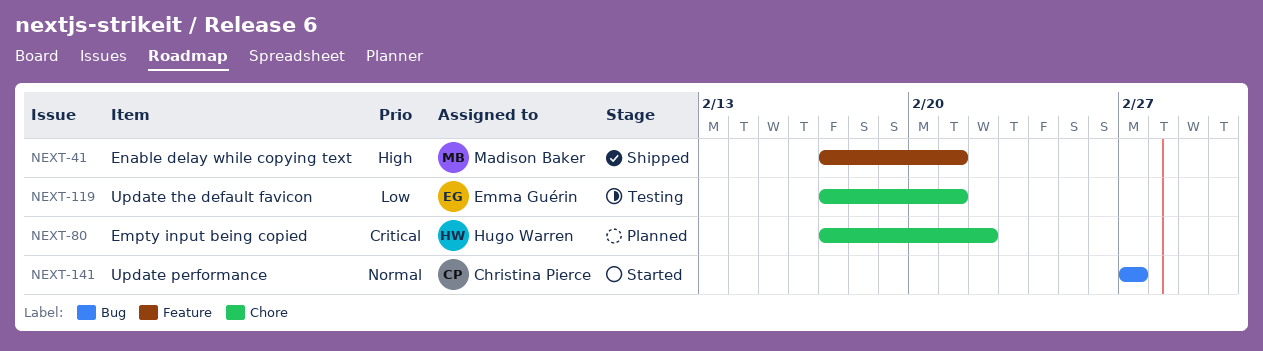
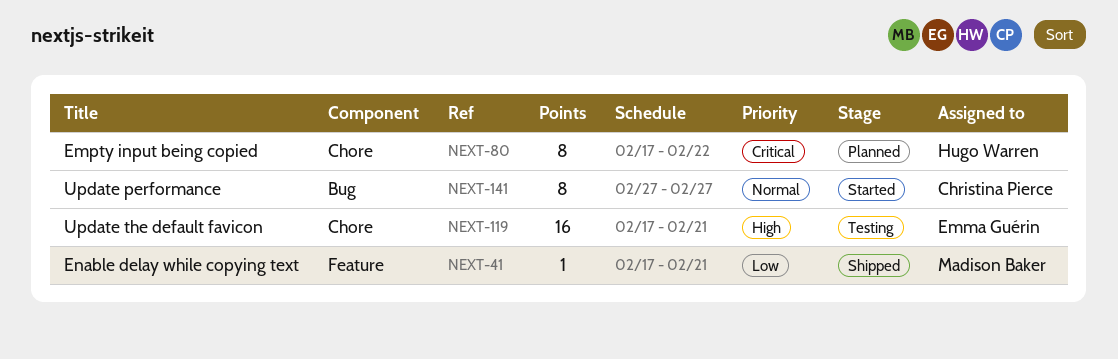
NEXT-41, priority: High -> Low
NEXT-119, priority: Low -> High

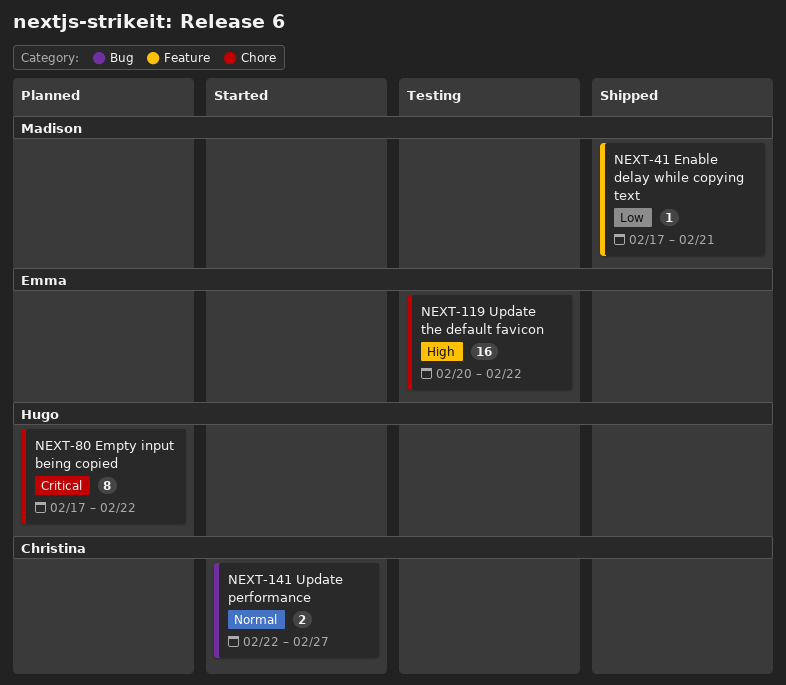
NEXT-119, start: Feb 17 -> Feb 20
NEXT-119, due: Feb 21 -> Feb 22
NEXT-141, estimate: 8 -> 2
NEXT-141, start: Feb 27 -> Feb 22

